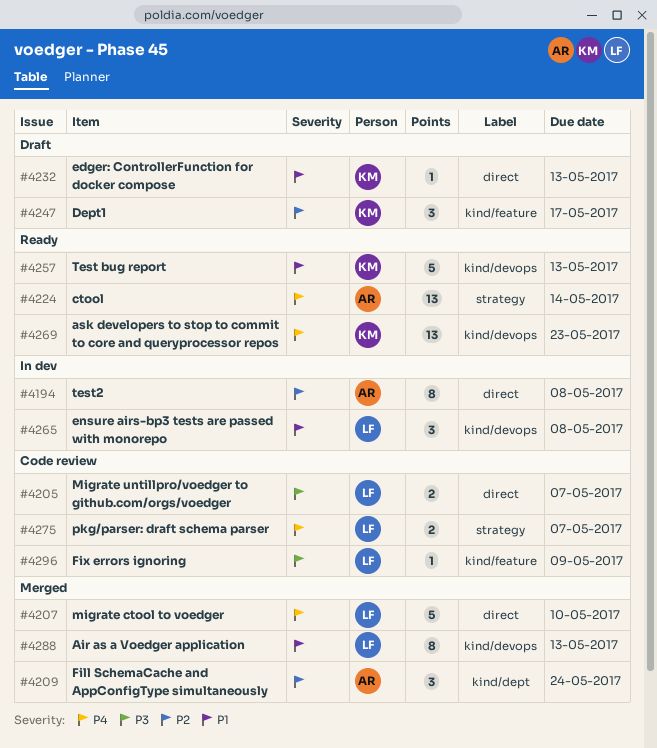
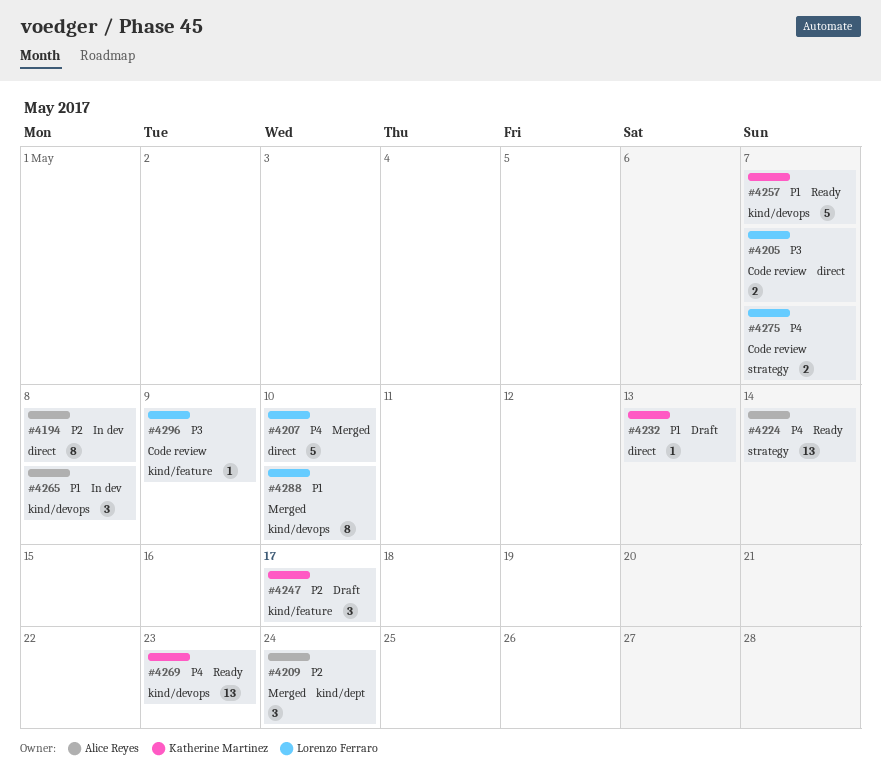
#4257, due: May 13 -> May 7
#4265, owner: Lorenzo Ferraro -> Alice Reyes
#4288, due: May 13 -> May 10

